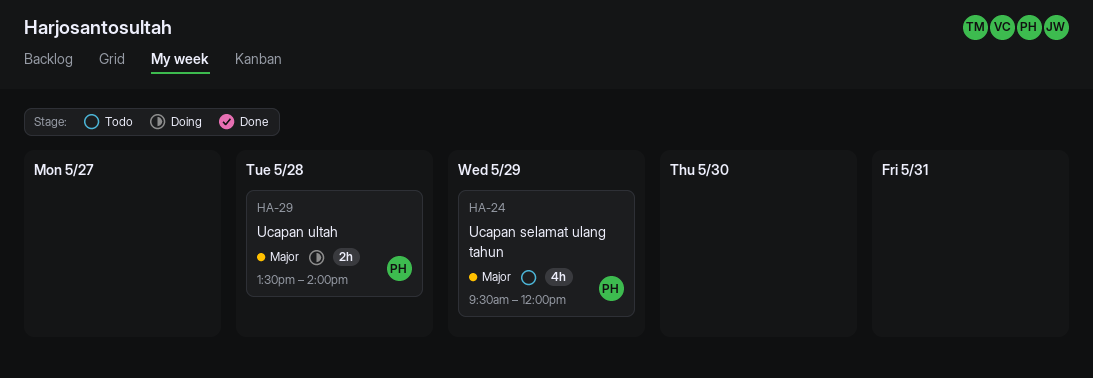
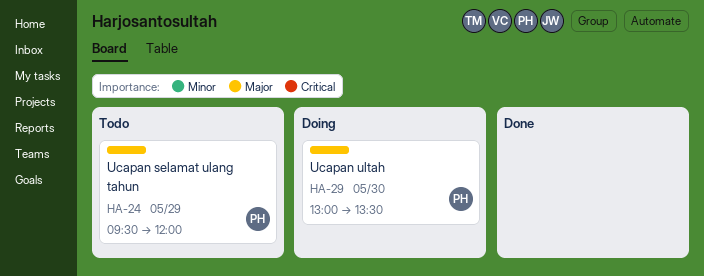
HA-29, day: May 28 -> May 30
HA-29, begins: 13:30 -> 13:00
HA-29, ends: 14:00 -> 13:30

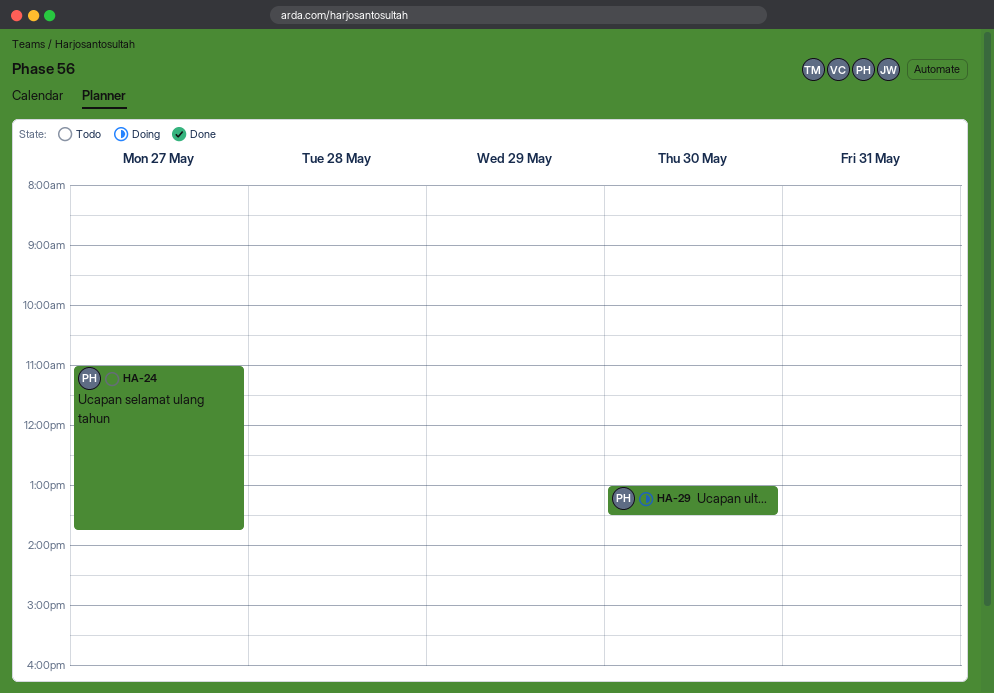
HA-24, day: May 29 -> May 27
HA-24, begins: 09:30 -> 11:00
HA-24, ends: 12:00 -> 13:45

